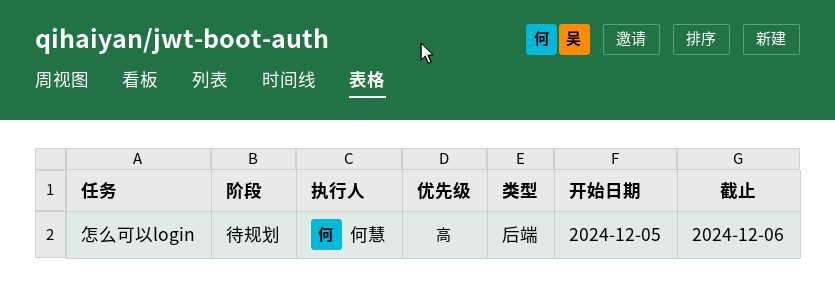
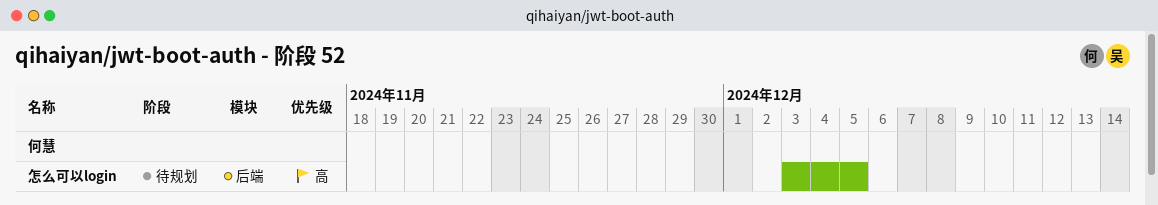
怎么可以login, start: Dec 5 -> Dec 3
怎么可以login, due: Dec 6 -> Dec 5

